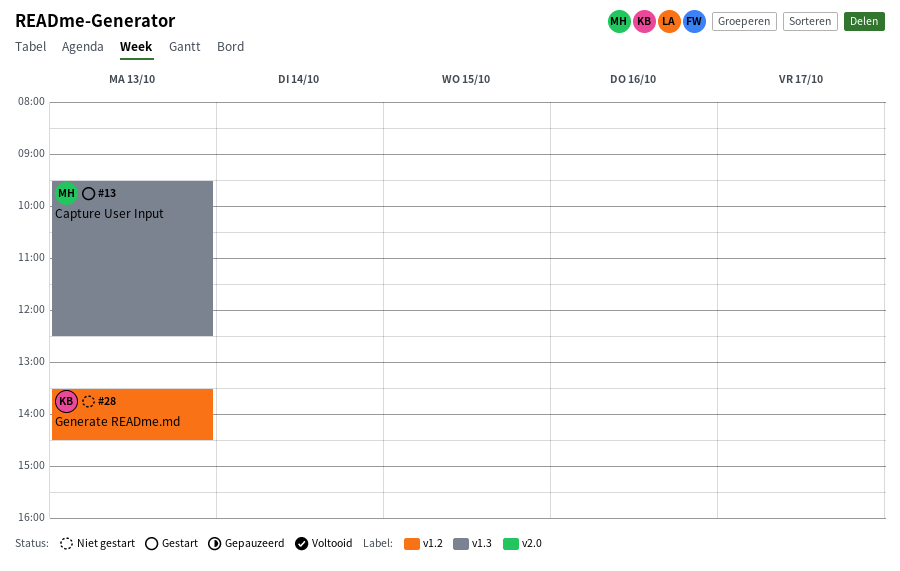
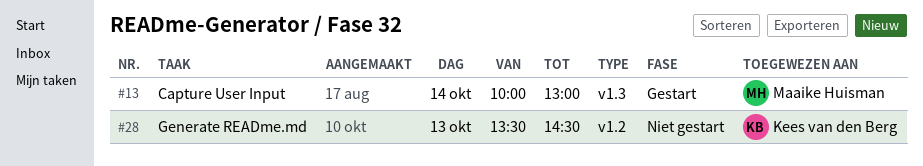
#13, day: Oct 13 -> Oct 14
#13, begins: 09:30 -> 10:00
#13, ends: 12:30 -> 13:00

